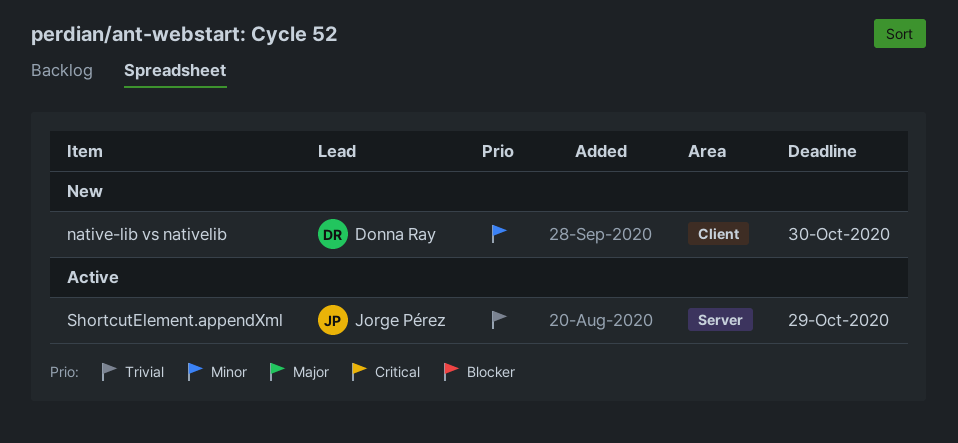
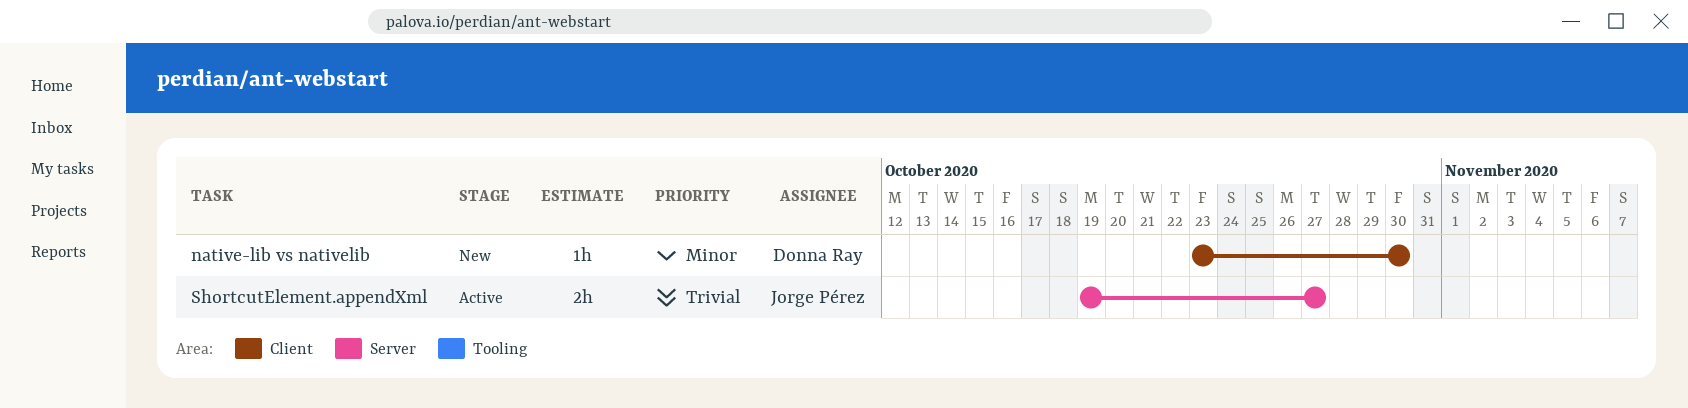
ShortcutElement.appendXml, due: Oct 29 -> Oct 27

